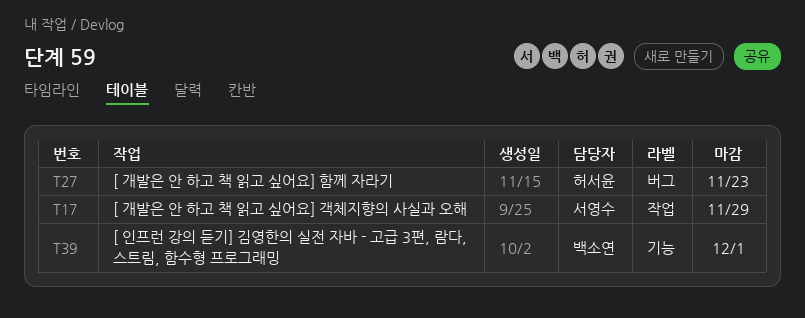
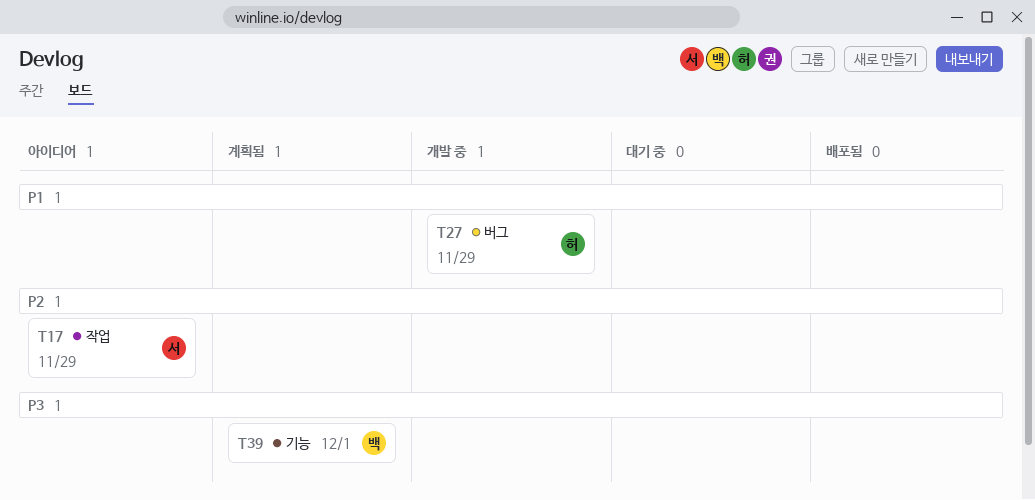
T27, due: Nov 23 -> Nov 29

